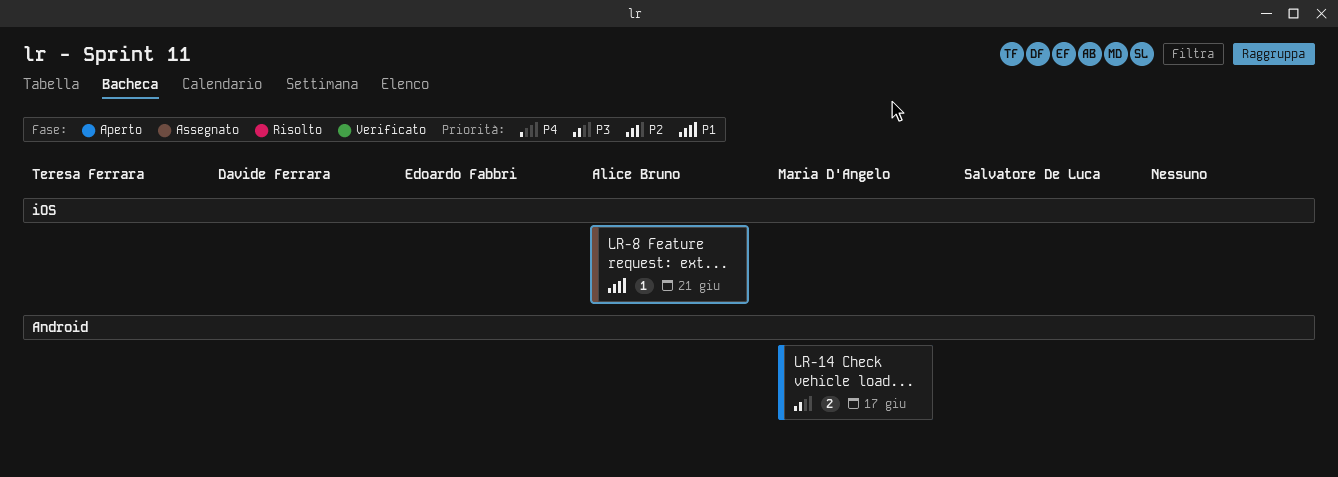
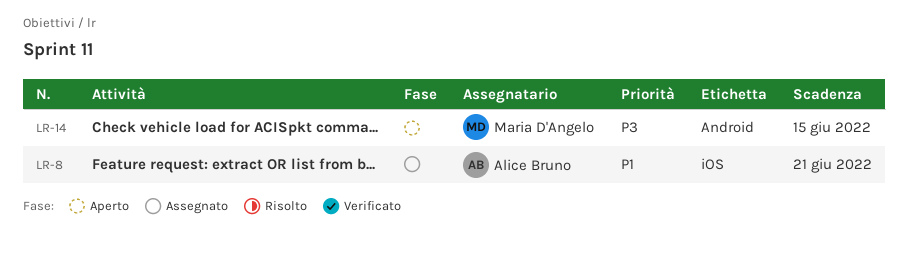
LR-14, due: Jun 17 -> Jun 15

